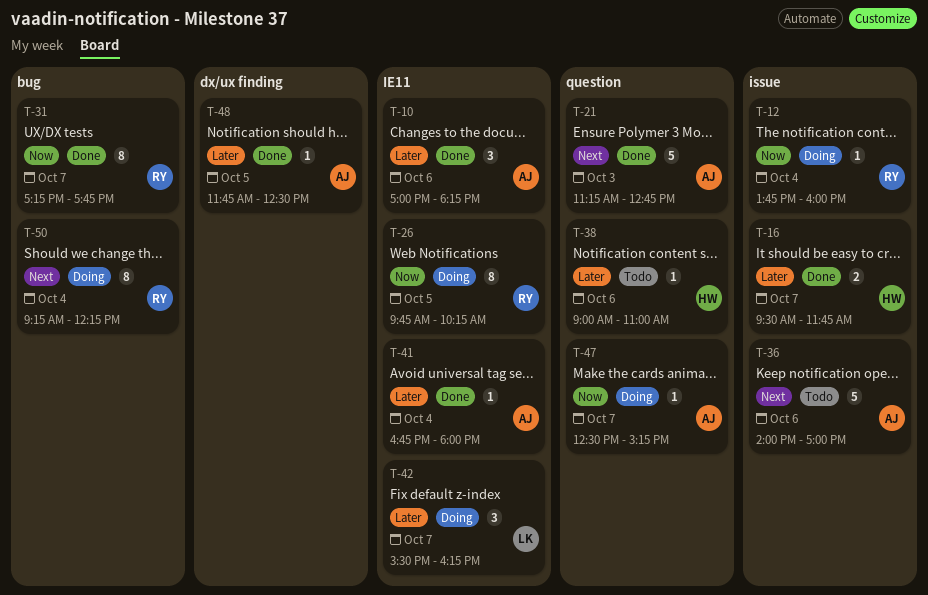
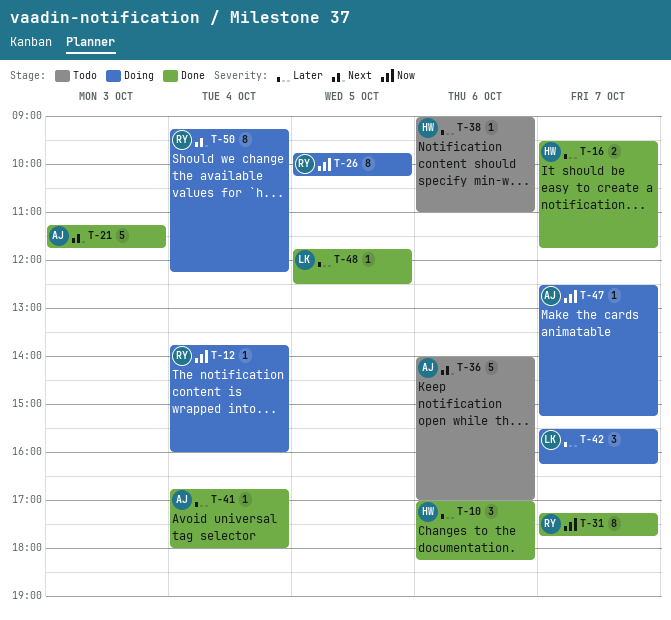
T-10, owner: AJ -> HW
T-21, ends: 12:45 -> 11:45
T-48, owner: AJ -> LK

